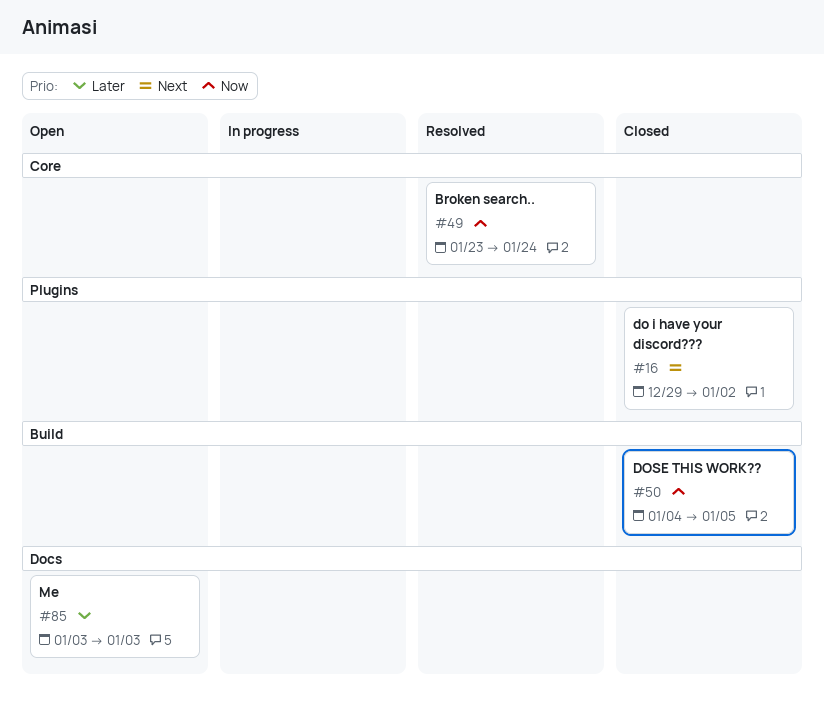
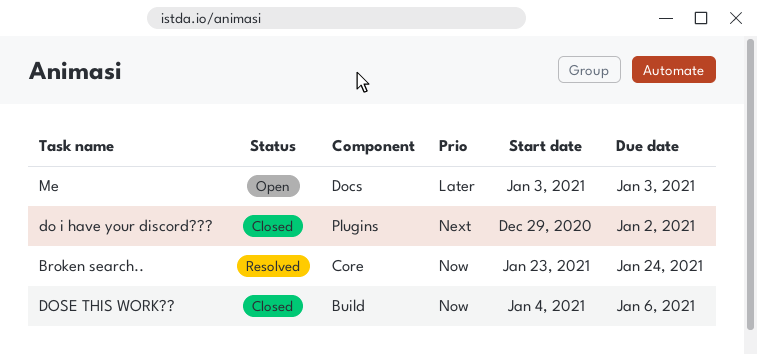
DOSE THIS WORK??, due: Jan 5 -> Jan 6

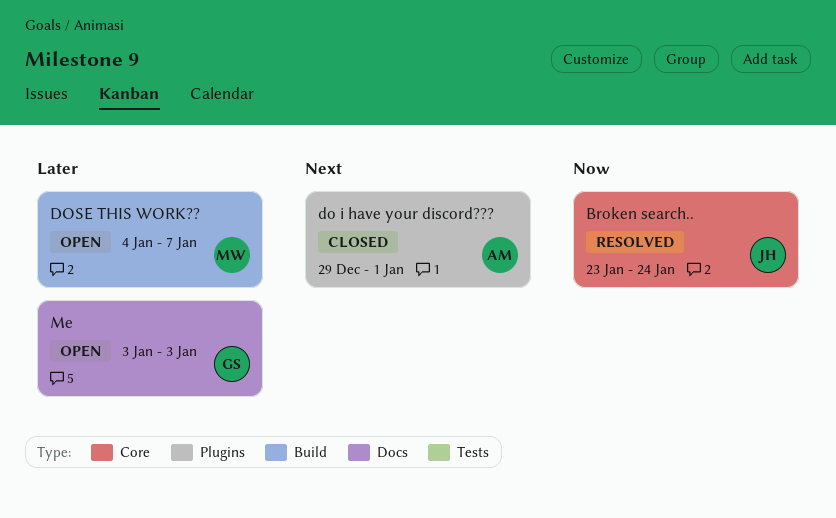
do i have your discord???, due: Jan 2 -> Jan 1
DOSE THIS WORK??, status: Closed -> Open
DOSE THIS WORK??, priority: Now -> Later
DOSE THIS WORK??, due: Jan 6 -> Jan 7

